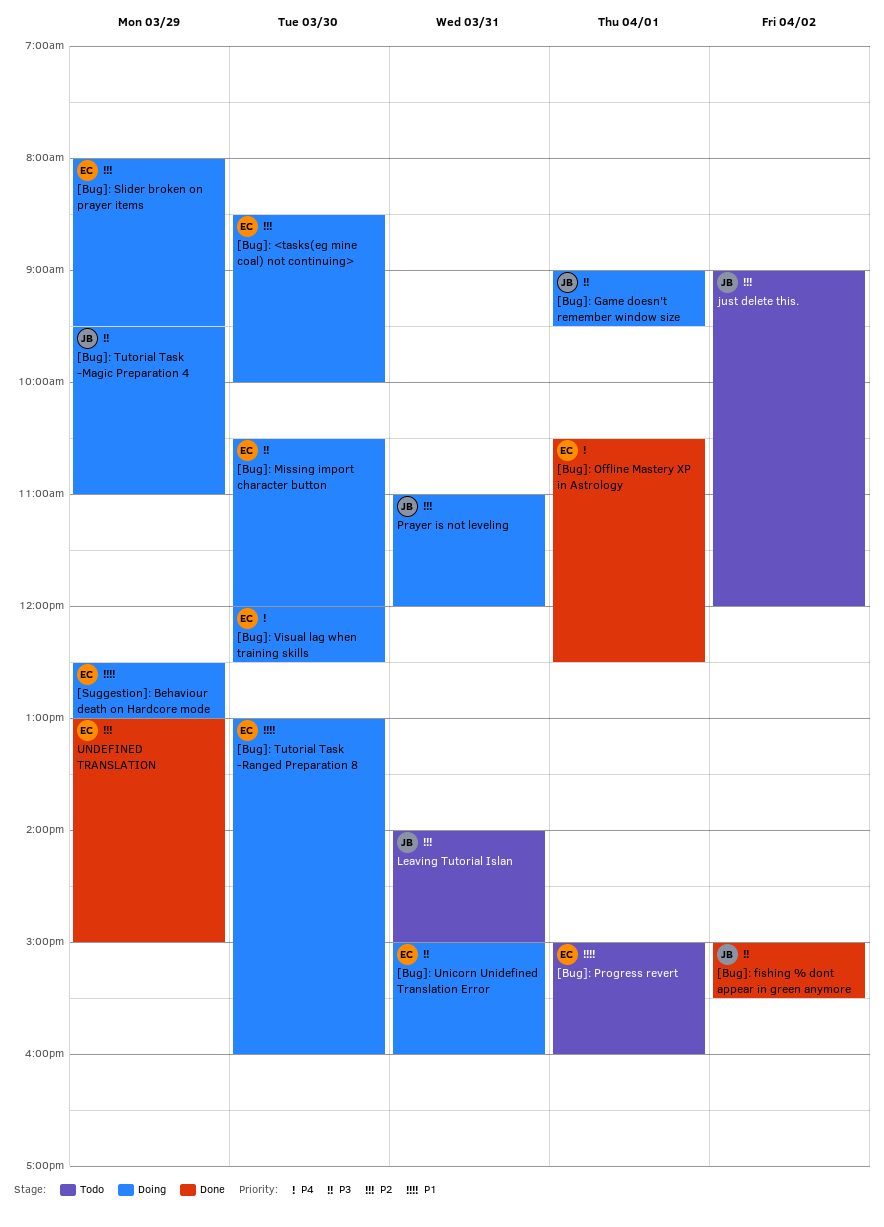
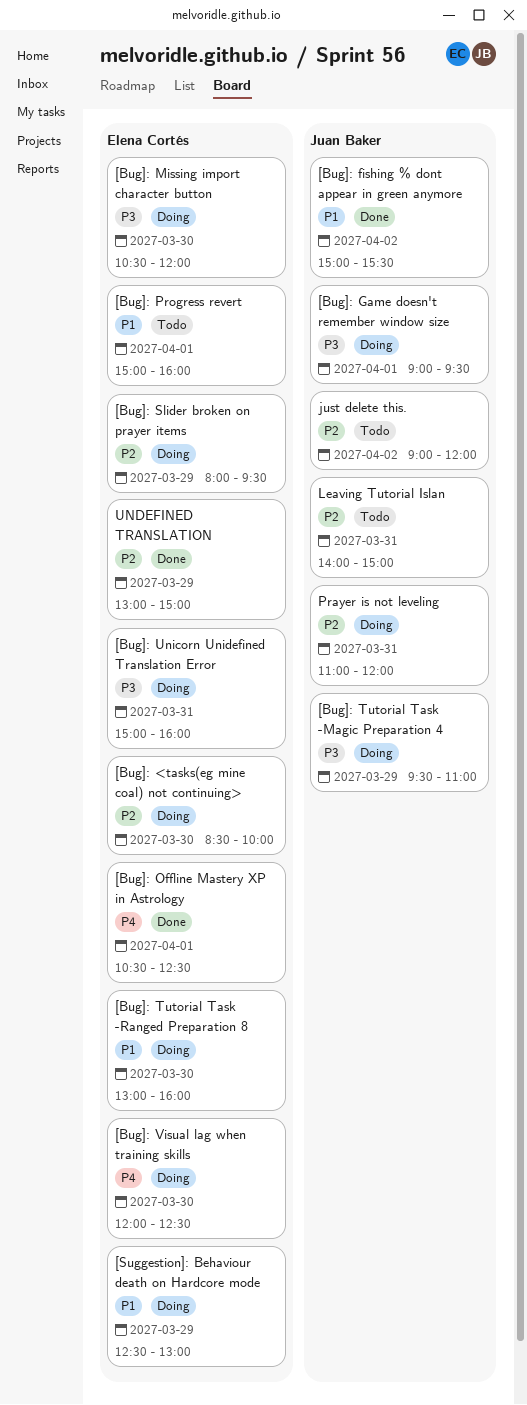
[Bug]: fishing % dont appear in green anymore, priority: P3 -> P1

